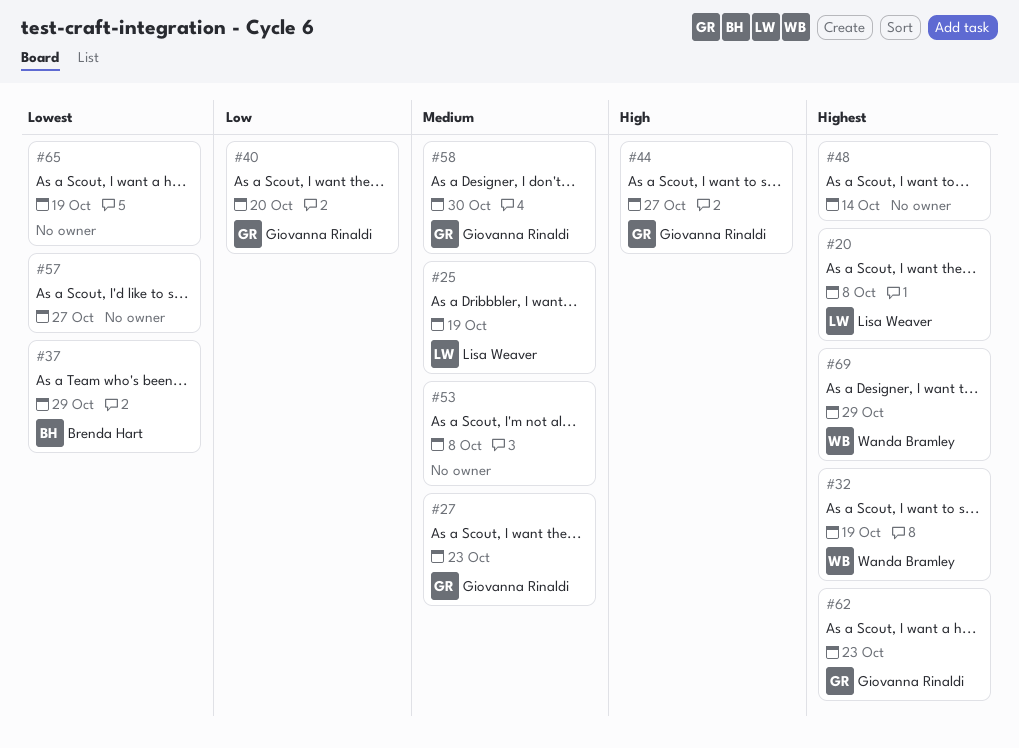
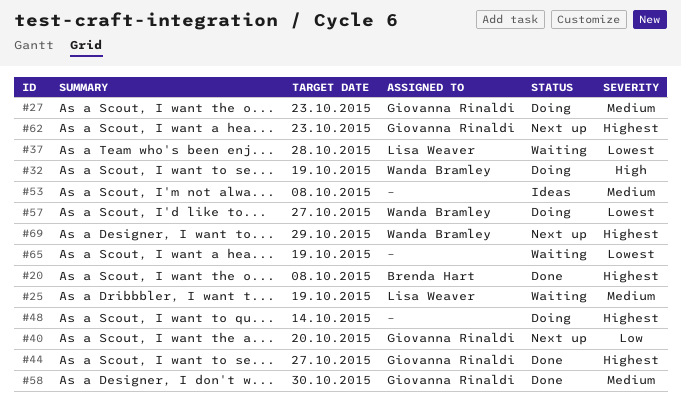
#20, owner: Lisa Weaver -> Brenda Hart
#32, priority: Highest -> High
#37, owner: Brenda Hart -> Lisa Weaver
#37, due: Oct 29 -> Oct 28
#44, priority: High -> Highest
#57, owner: none -> Wanda Bramley

